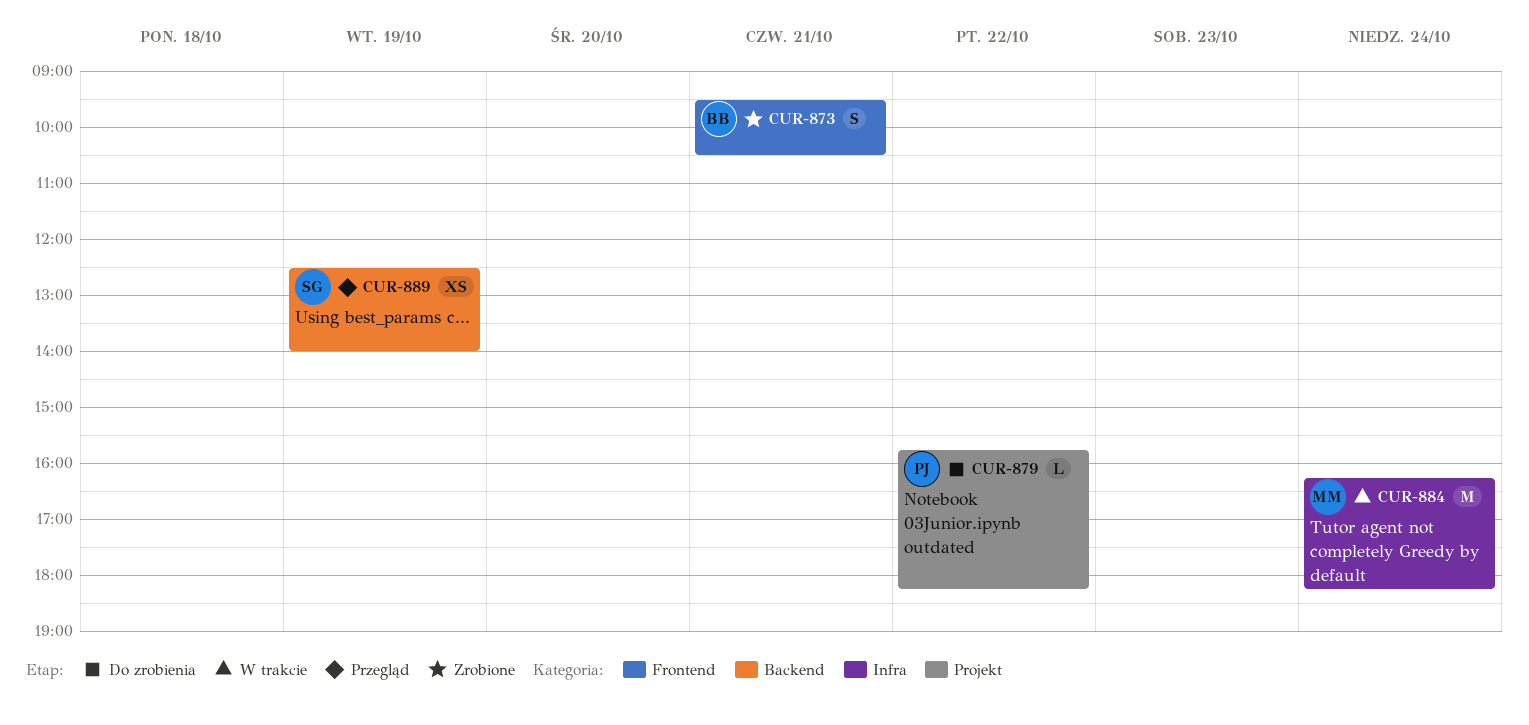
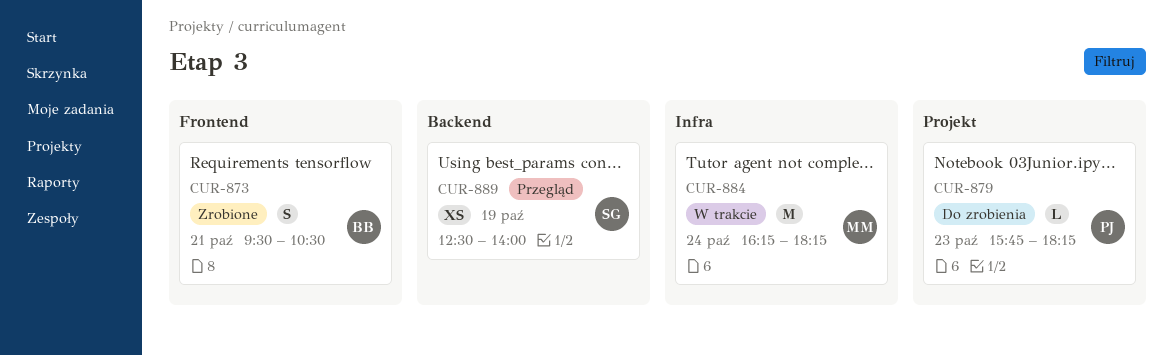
CUR-879, day: Oct 22 -> Oct 23

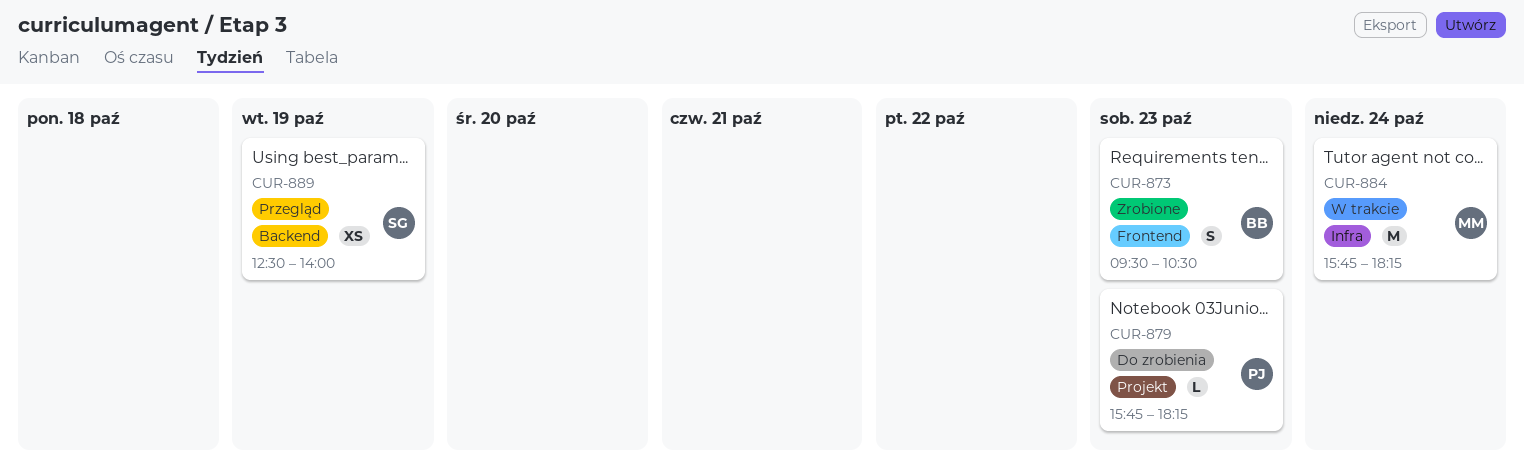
CUR-873, day: Oct 21 -> Oct 23
CUR-884, begins: 16:15 -> 15:45

